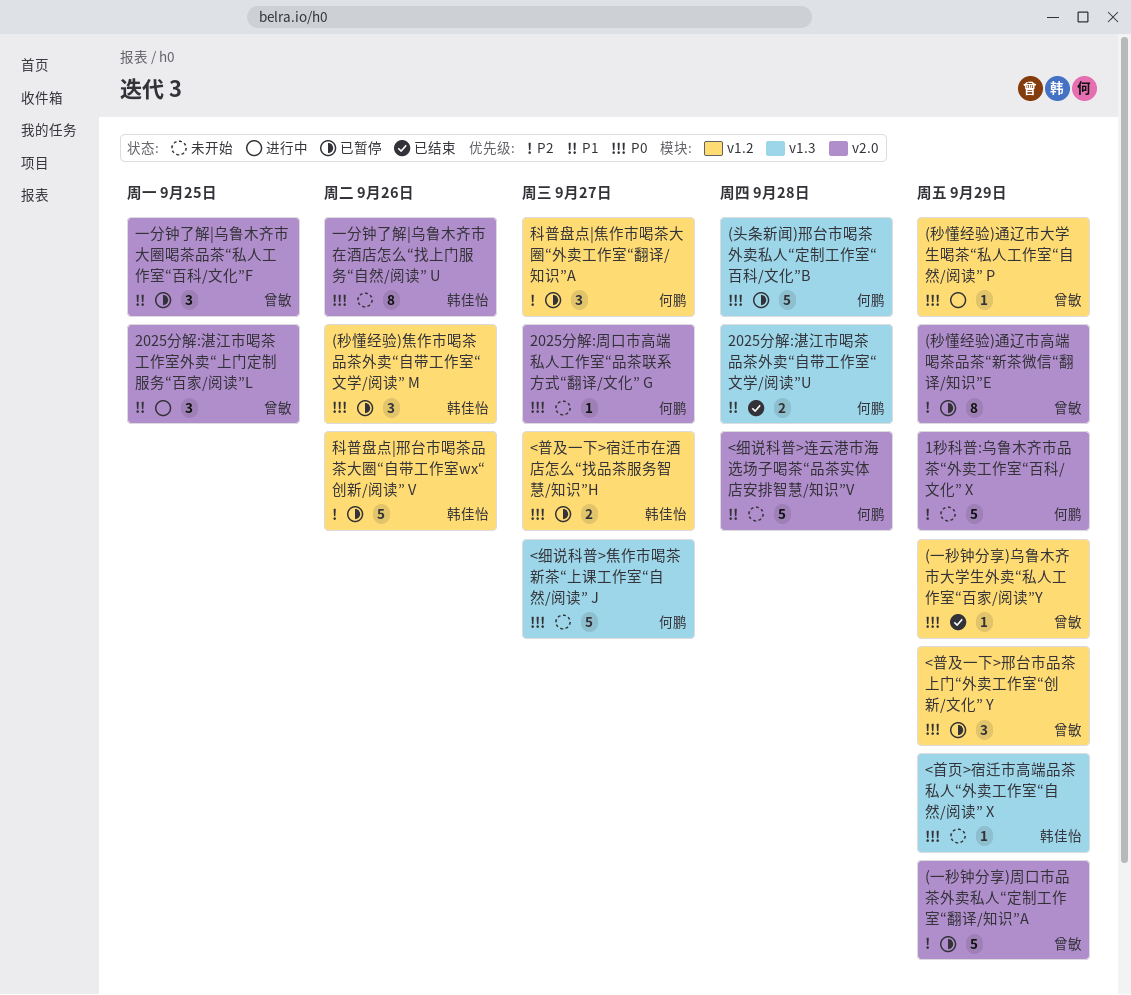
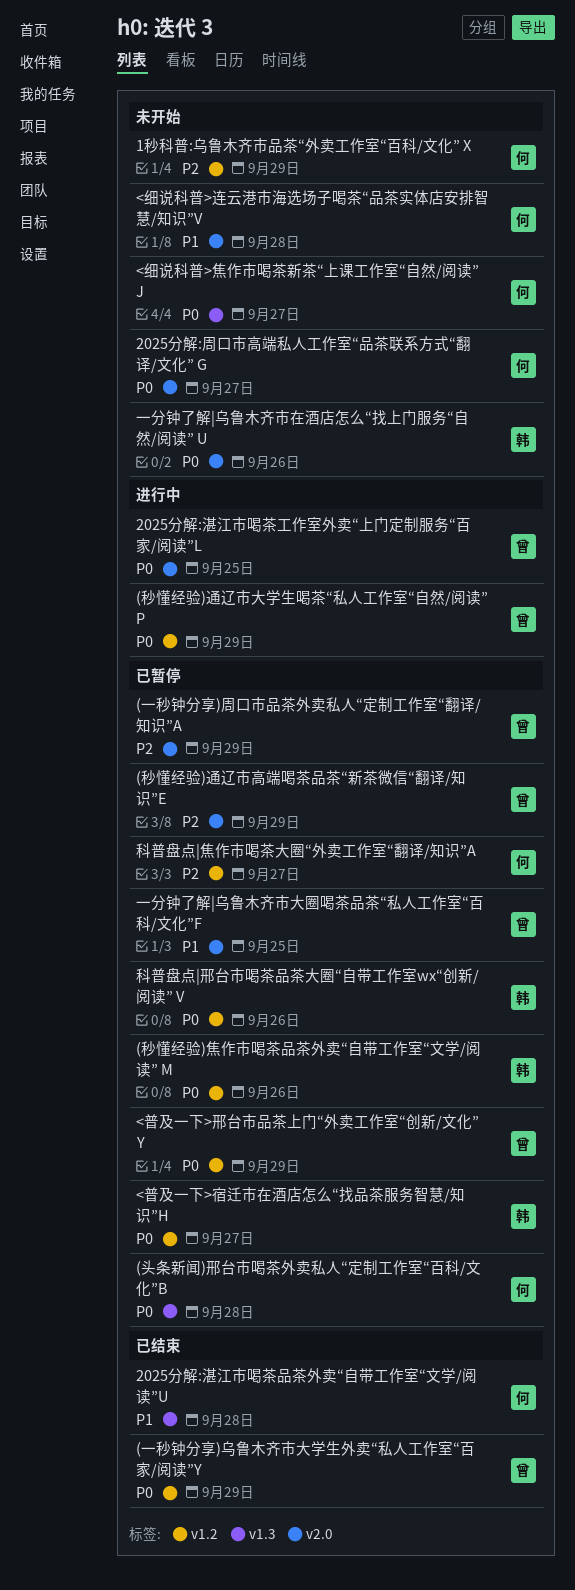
1秒科普:乌鲁木齐市品茶“外卖工作室“百科/文化” X, label: v2.0 -> v1.2
2025分解:湛江市喝茶工作室外卖“上门定制服务“百家/阅读”L, priority: P1 -> P0
<首页>宿迁市高端品茶私人“外卖工作室“自然/阅读” X: present -> none
科普盘点|邢台市喝茶品茶大圈“自带工作室wx“创新/阅读” V, priority: P2 -> P0

